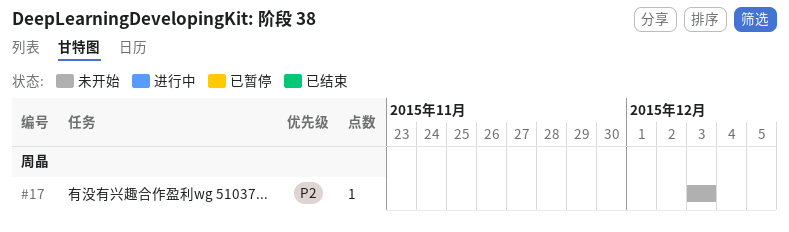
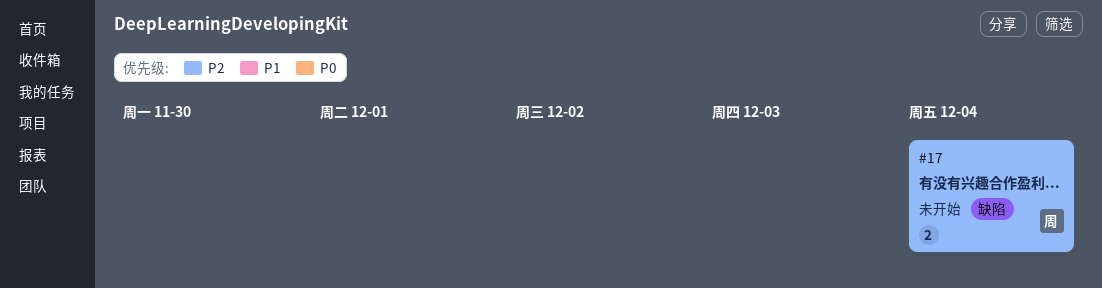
#17, estimate: 1 -> 2
#17, due: Dec 3 -> Dec 4

